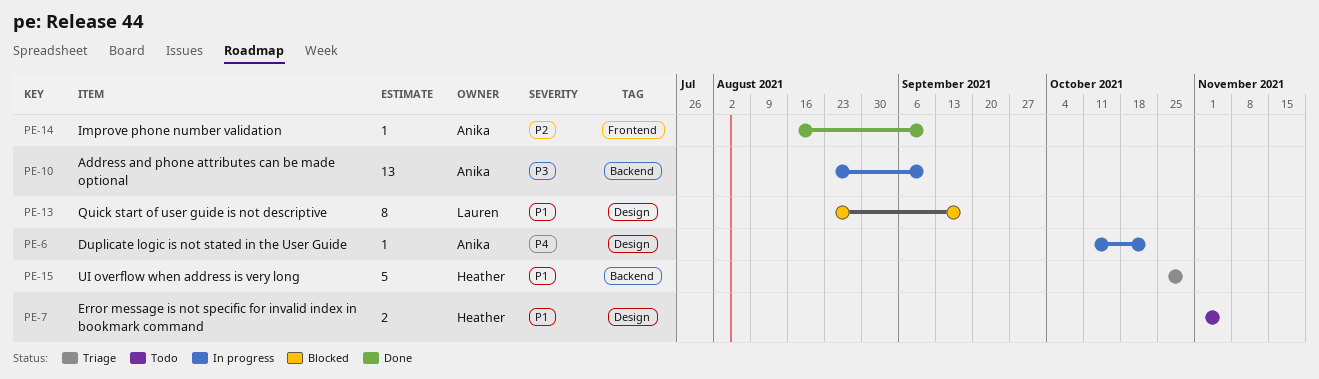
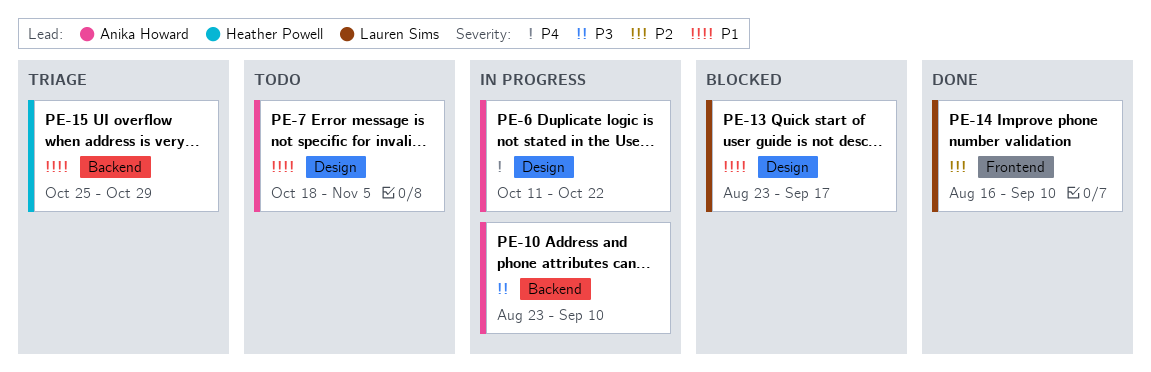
PE-7, owner: Heather Powell -> Anika Howard
PE-7, start: Nov 1 -> Oct 18
PE-14, owner: Anika Howard -> Lauren Sims

